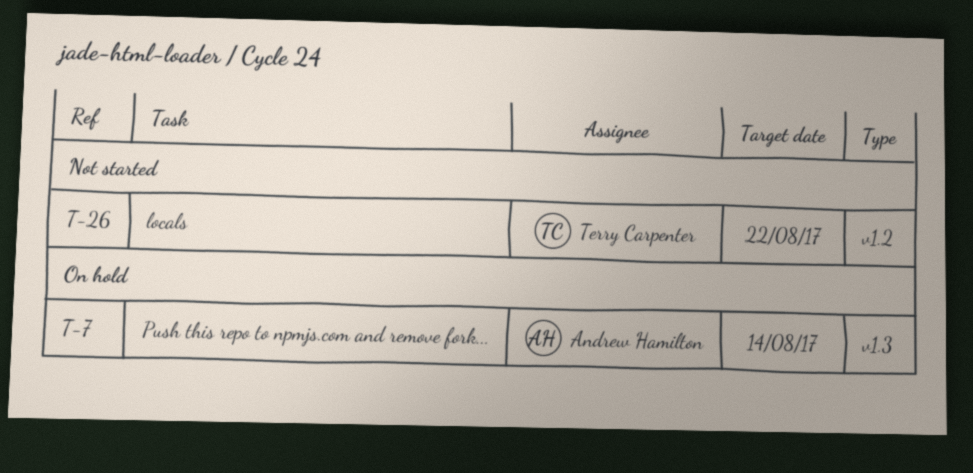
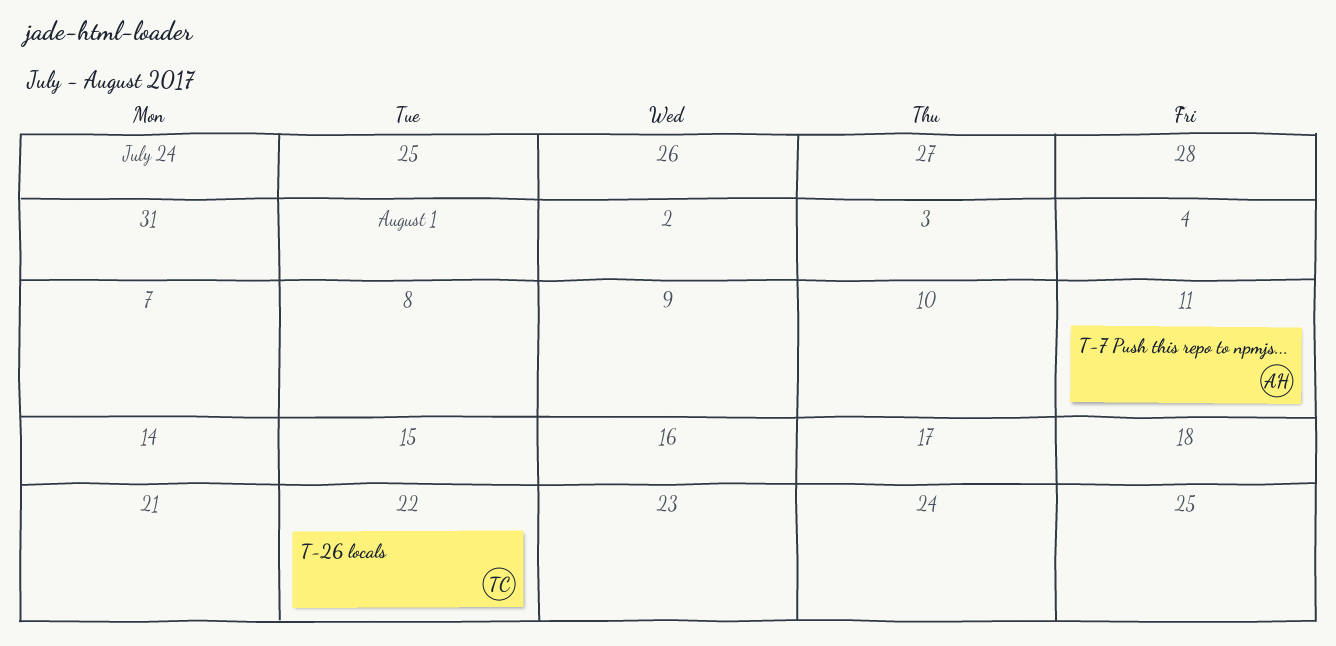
T-7, due: Aug 14 -> Aug 11

